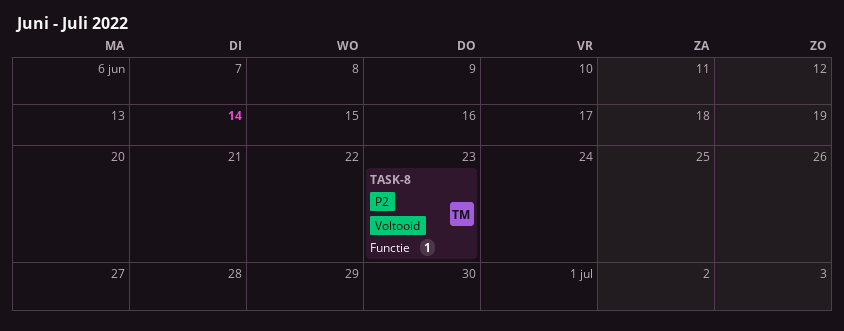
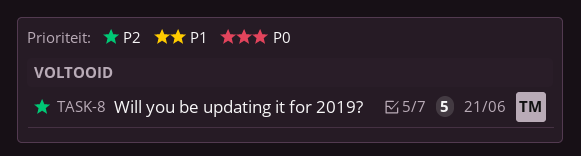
TASK-8, estimate: 1 -> 5
TASK-8, due: Jun 23 -> Jun 21

